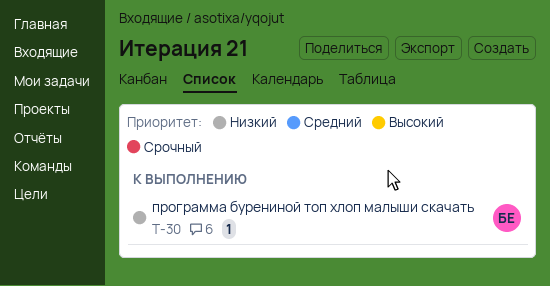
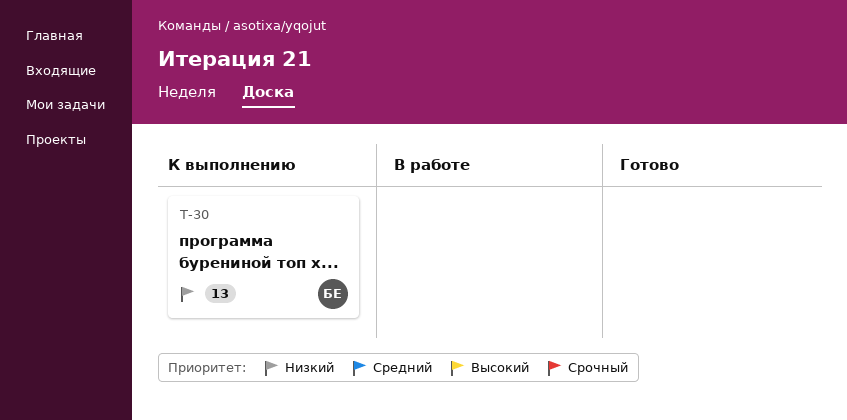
T-30, estimate: 1 -> 13

